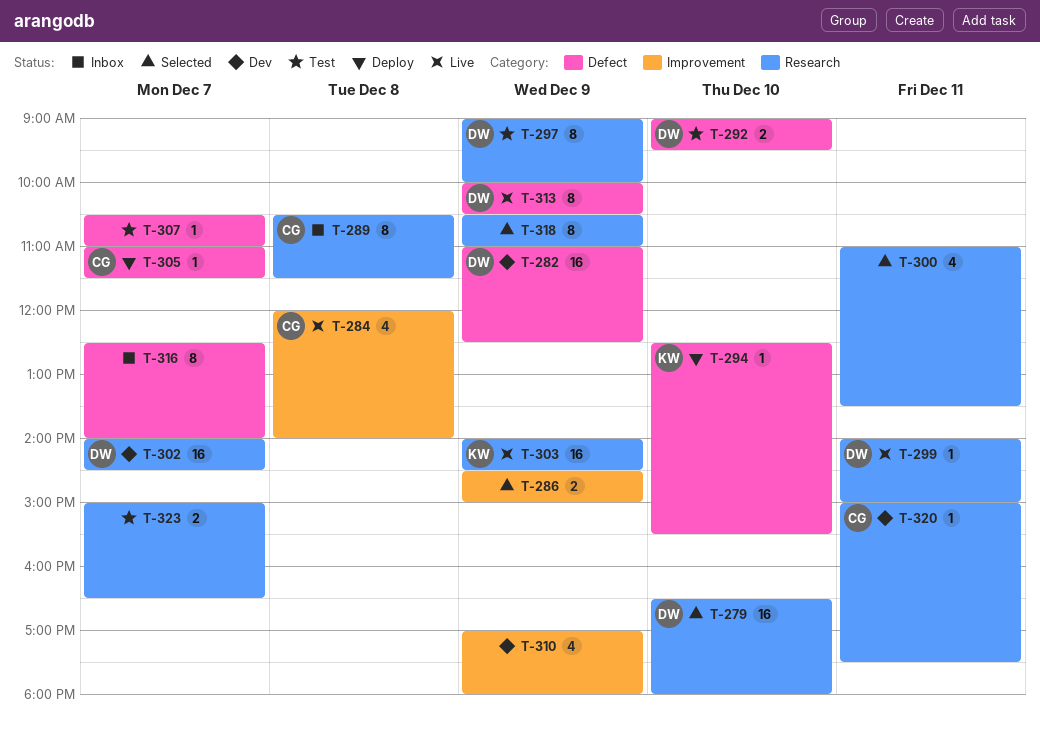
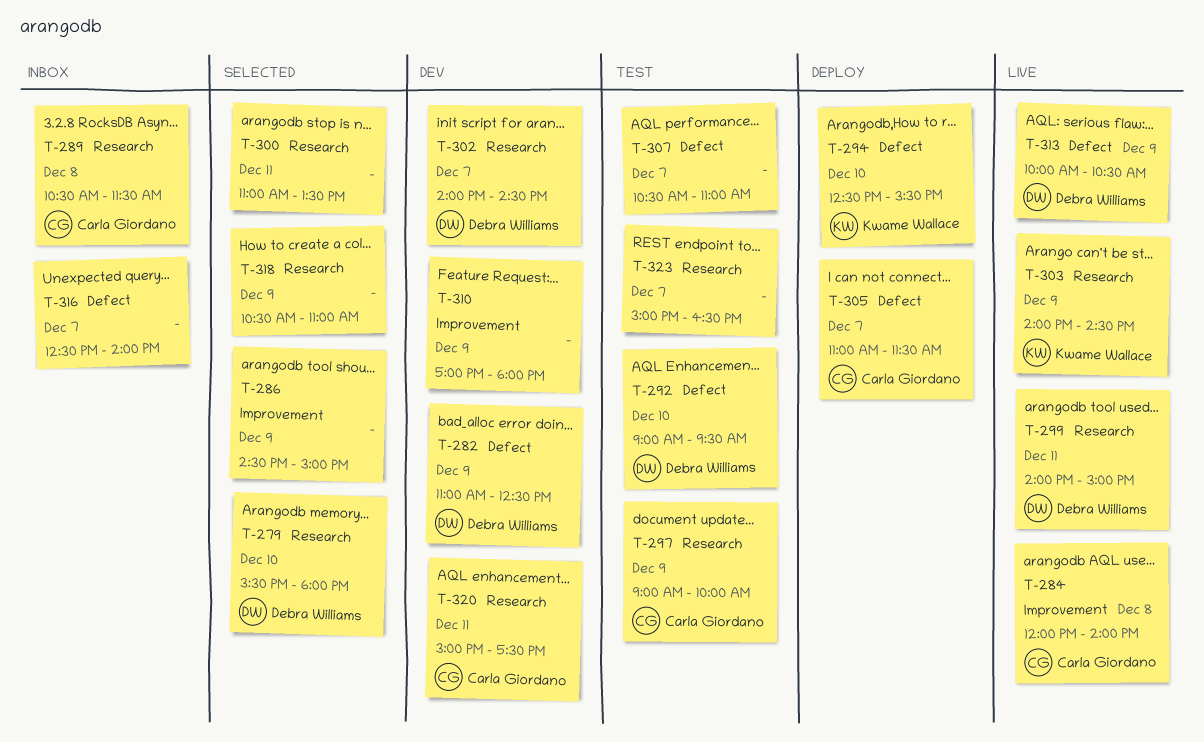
T-279, begins: 16:30 -> 15:30
T-297, owner: Debra Williams -> Carla Giordano

